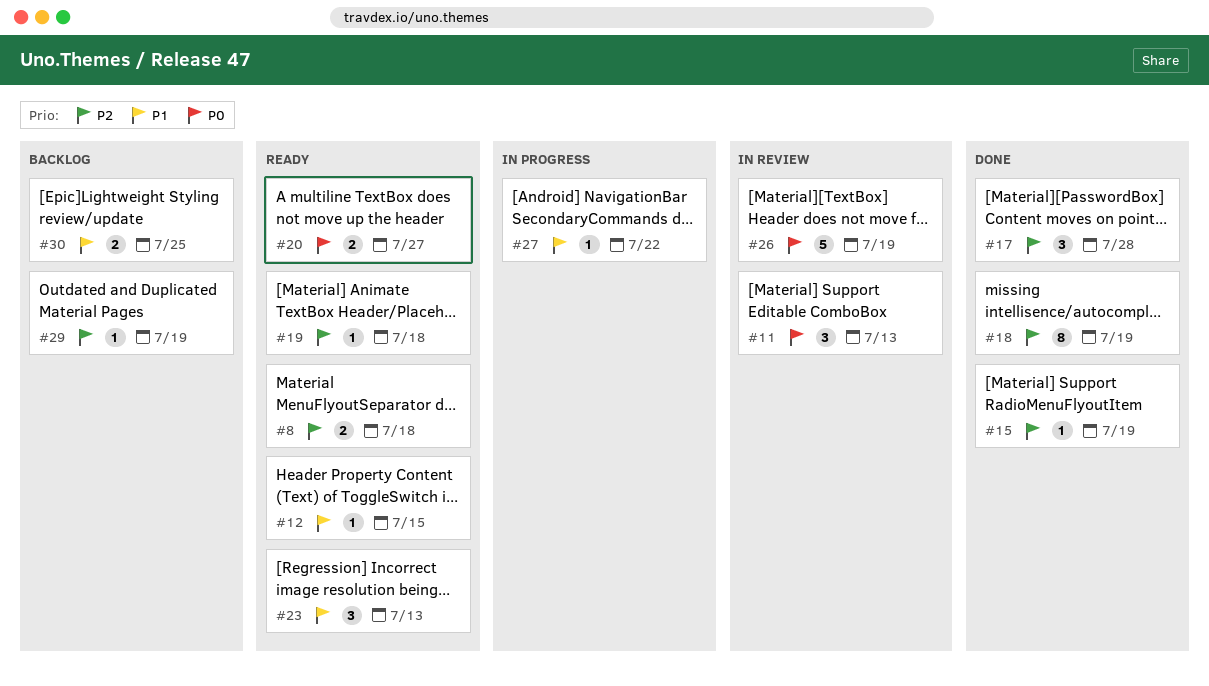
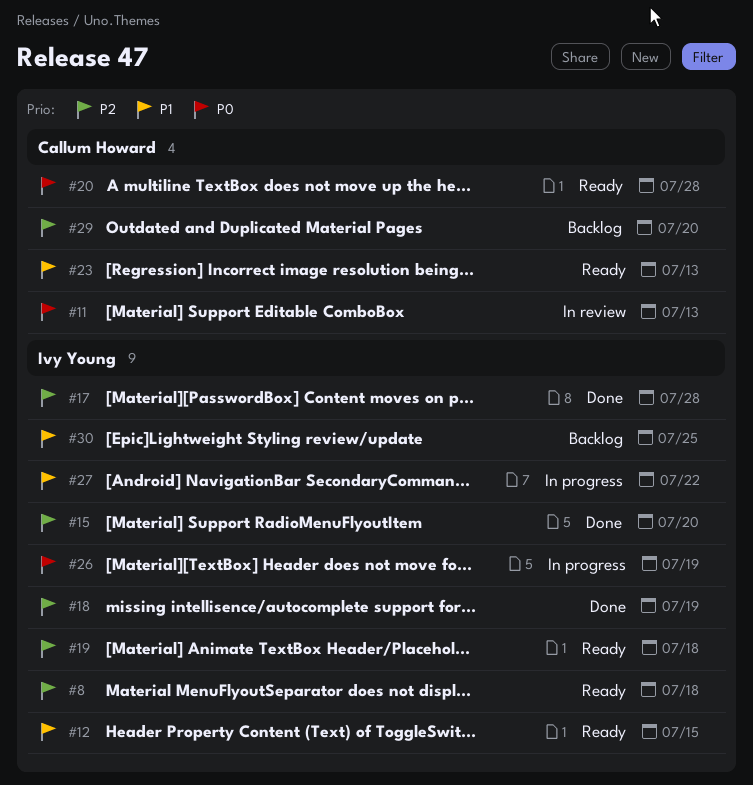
#15, due: Jul 19 -> Jul 20
#20, due: Jul 27 -> Jul 28
#26, status: In review -> In progress
#29, due: Jul 19 -> Jul 20

